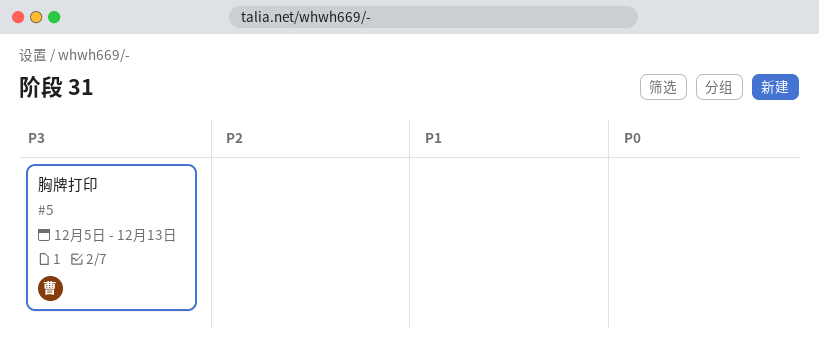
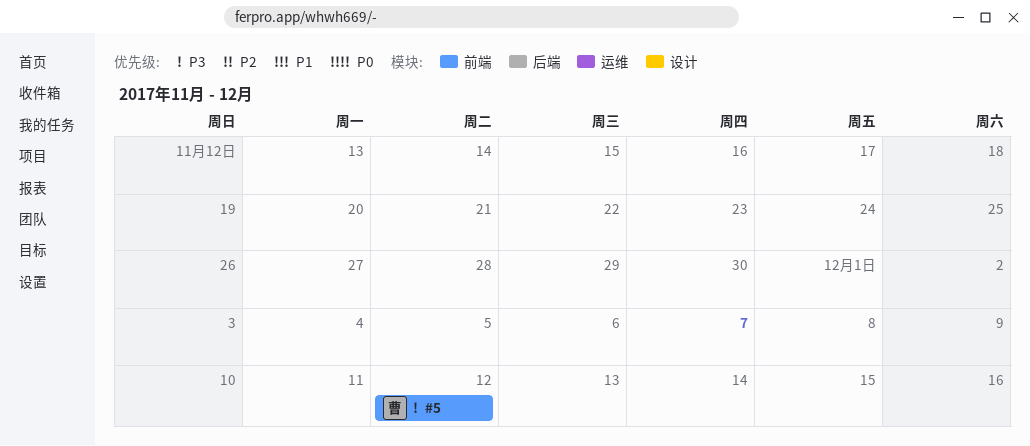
#5, start: Dec 5 -> Dec 12
#5, due: Dec 13 -> Dec 12

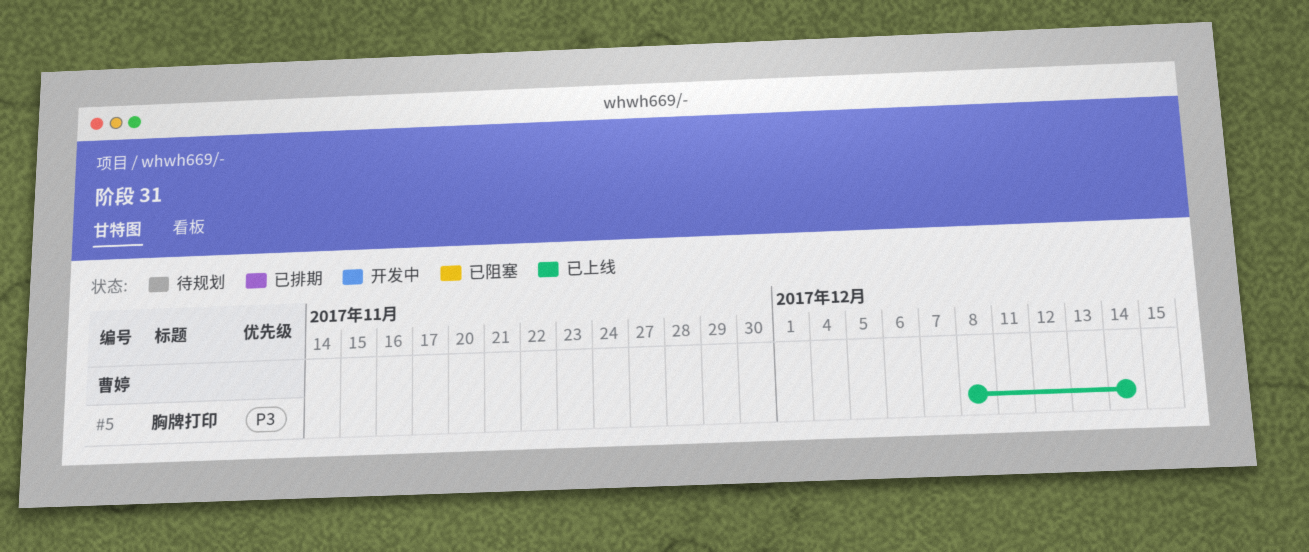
#5, start: Dec 12 -> Dec 8
#5, due: Dec 12 -> Dec 14

